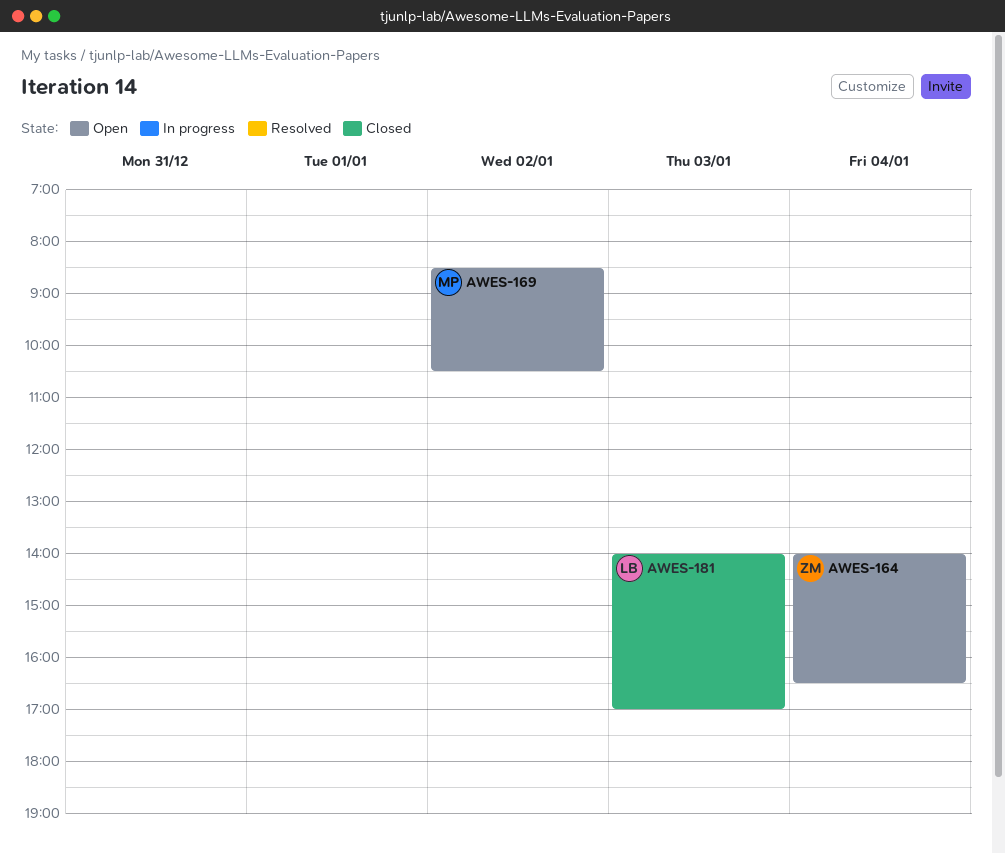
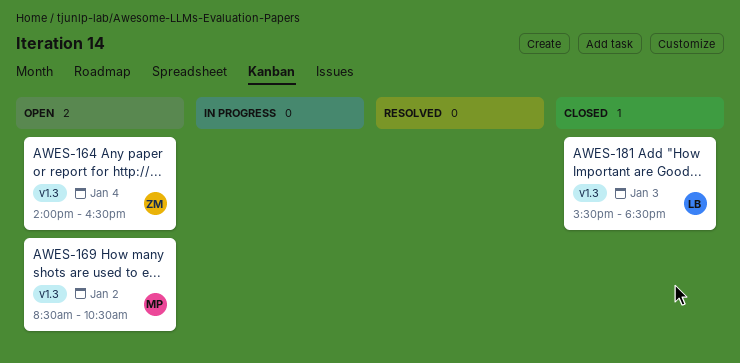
AWES-181, begins: 14:00 -> 15:30
AWES-181, ends: 17:00 -> 18:30

